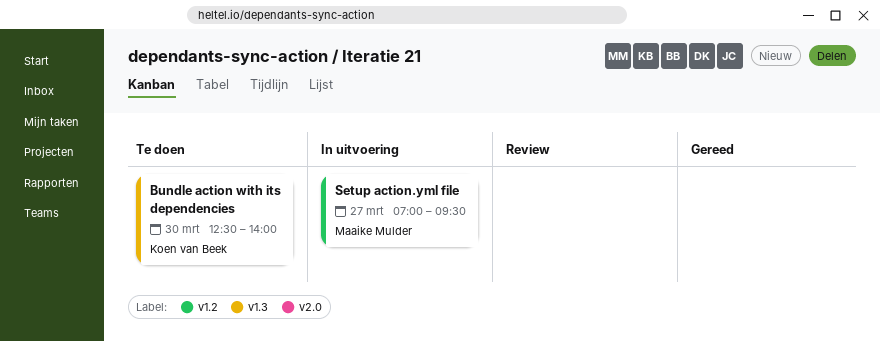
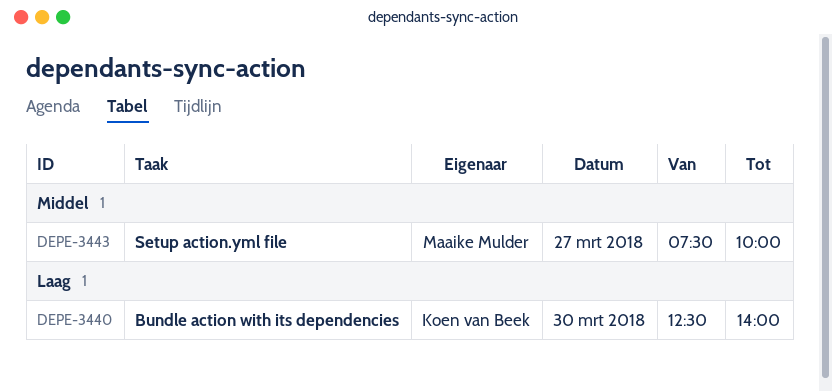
Setup action.yml file, begins: 07:00 -> 07:30
Setup action.yml file, ends: 09:30 -> 10:00

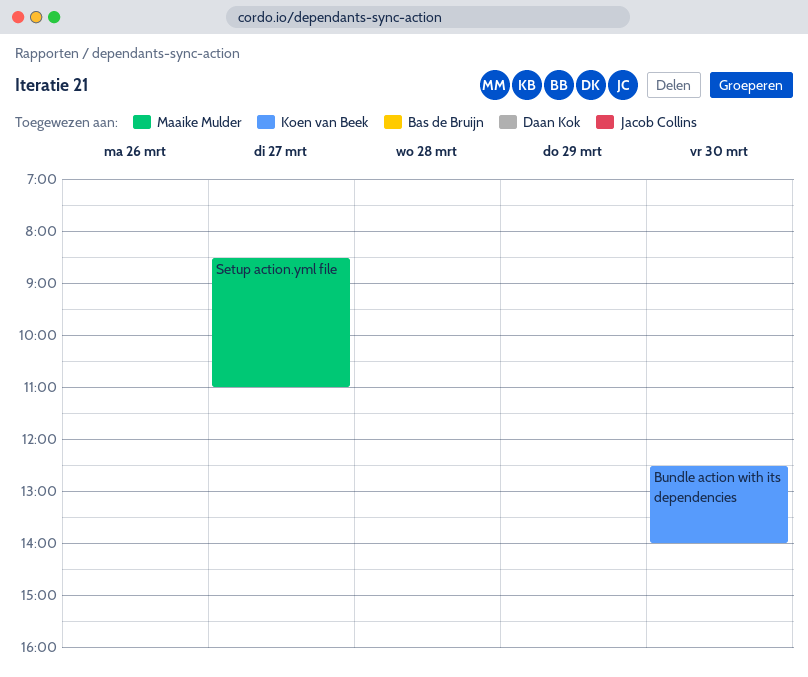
Setup action.yml file, begins: 07:30 -> 08:30
Setup action.yml file, ends: 10:00 -> 11:00

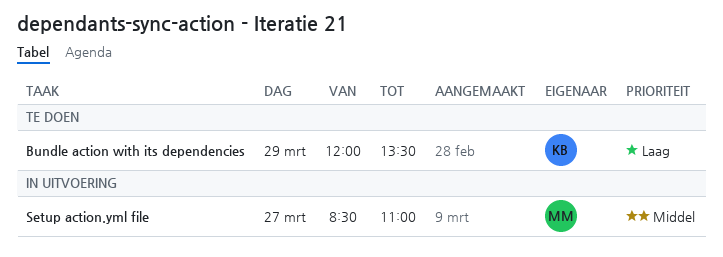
Bundle action with its dependencies, day: Mar 30 -> Mar 29
Bundle action with its dependencies, begins: 12:30 -> 12:00
Bundle action with its dependencies, ends: 14:00 -> 13:30

